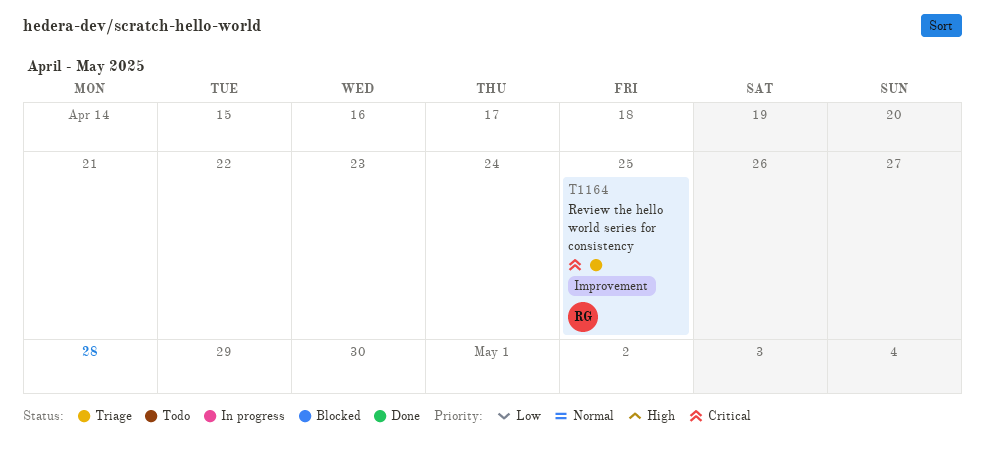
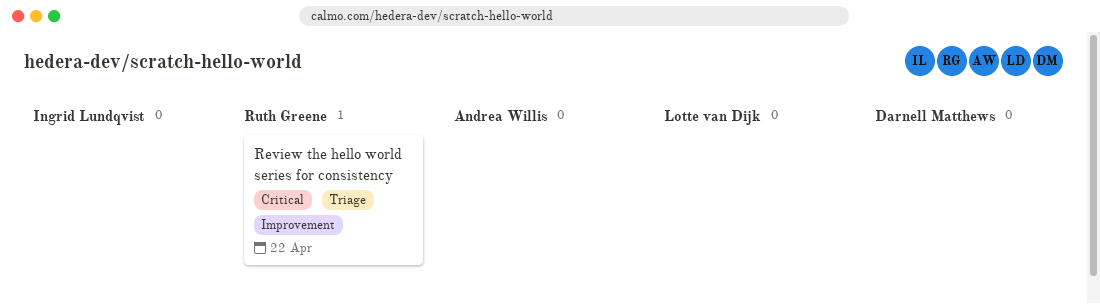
Review the hello world series for consistency, due: Apr 25 -> Apr 22

